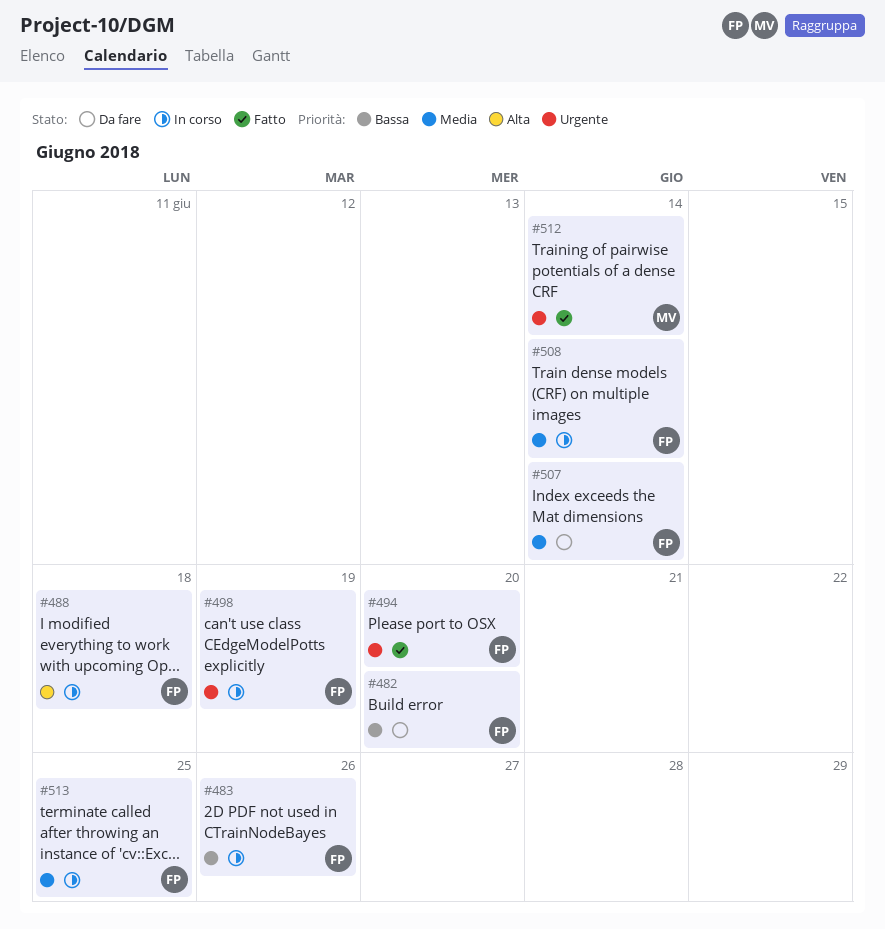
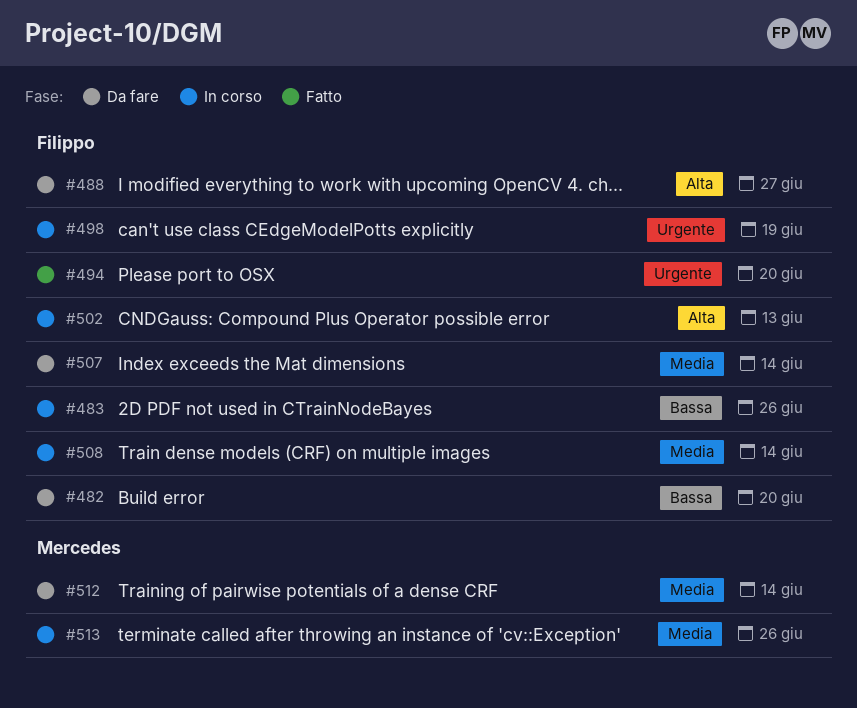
#488, status: In corso -> Da fare
#488, due: Jun 18 -> Jun 27
#502: none -> present
#512, status: Fatto -> Da fare
#512, priority: Urgente -> Media
#513, owner: Filippo -> Mercedes
#513, due: Jun 25 -> Jun 26

